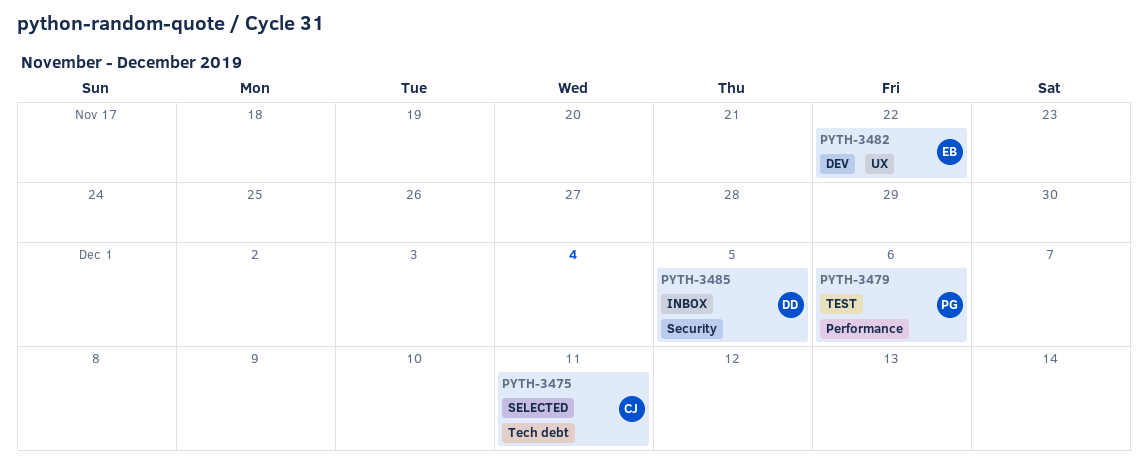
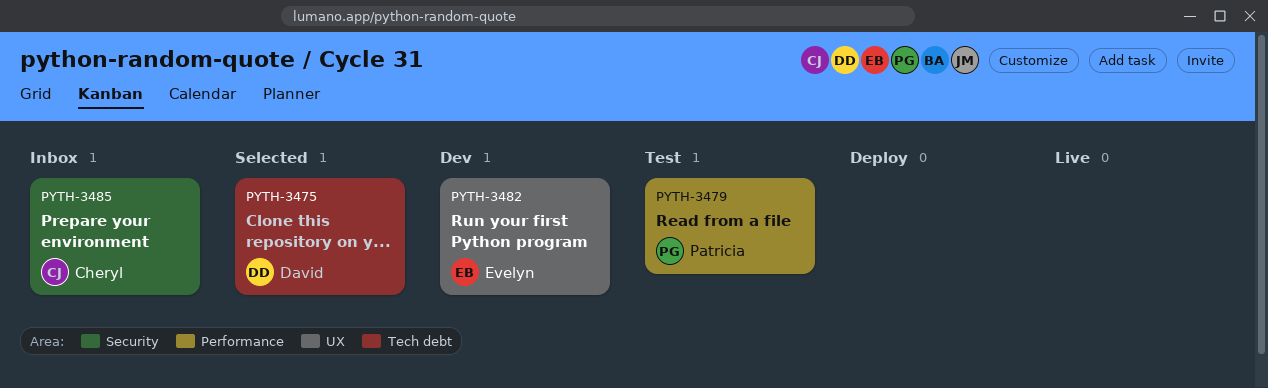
PYTH-3475, owner: Cheryl -> David
PYTH-3485, owner: David -> Cheryl

